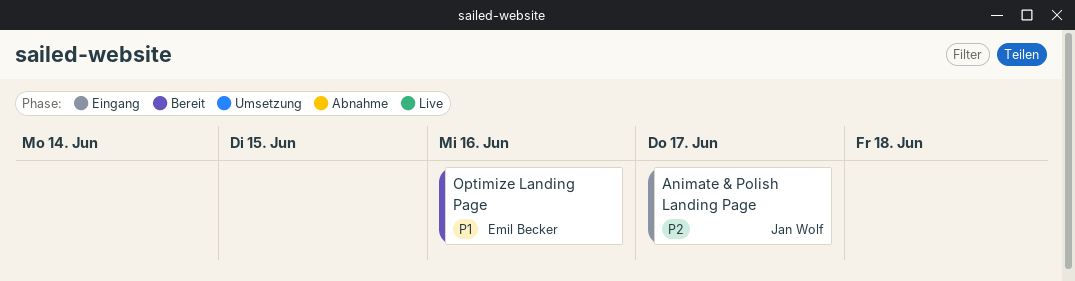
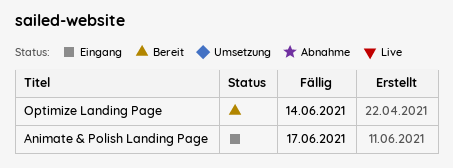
Optimize Landing Page, due: Jun 16 -> Jun 14

